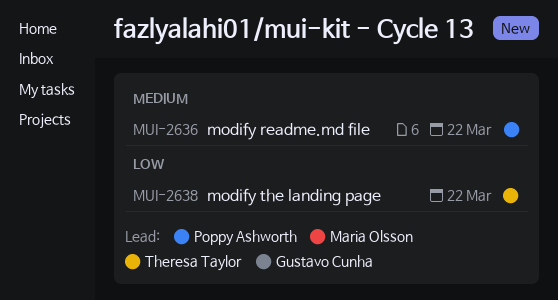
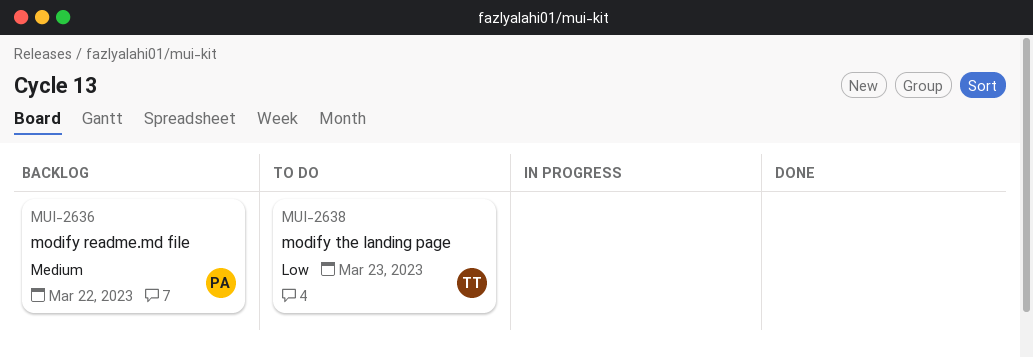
MUI-2638, due: Mar 22 -> Mar 23

